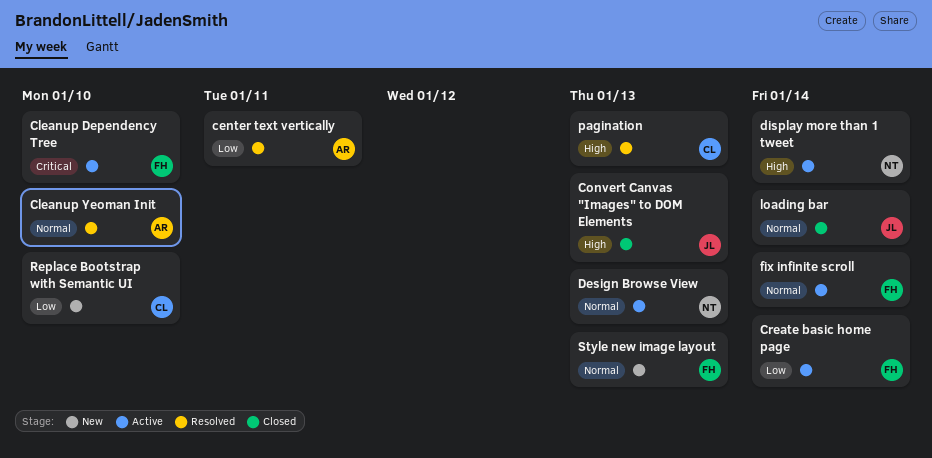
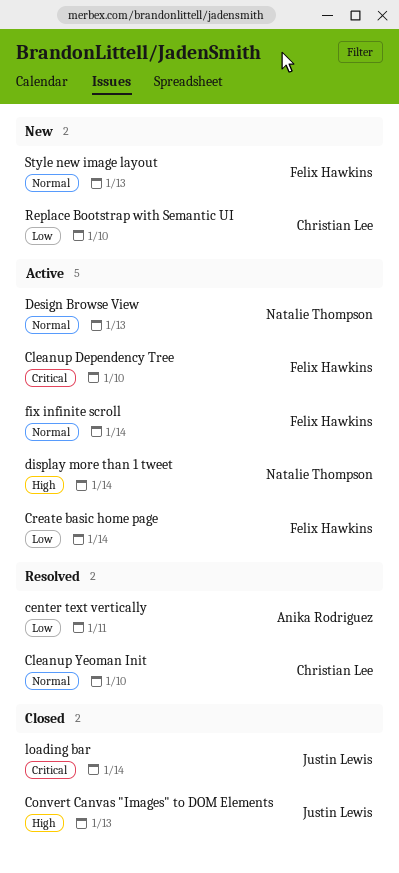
Cleanup Yeoman Init, owner: Anika Rodriguez -> Christian Lee
loading bar, priority: Normal -> Critical
pagination: present -> none

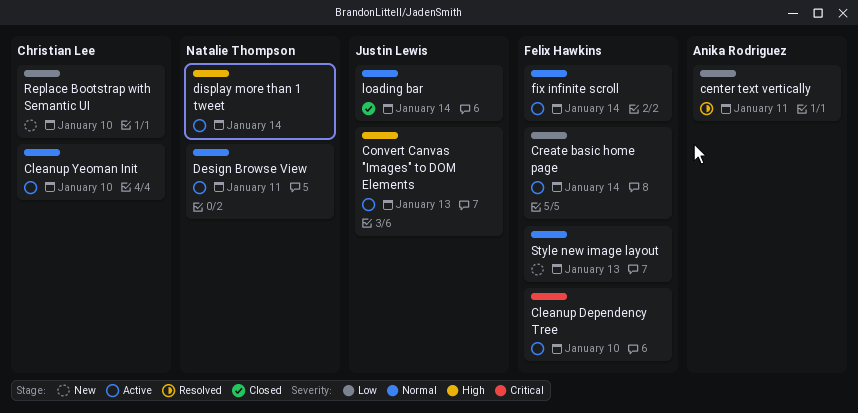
Cleanup Yeoman Init, status: Resolved -> Active
Convert Canvas "Images" to DOM Elements, status: Closed -> Active
Design Browse View, due: Jan 13 -> Jan 11
loading bar, priority: Critical -> Normal

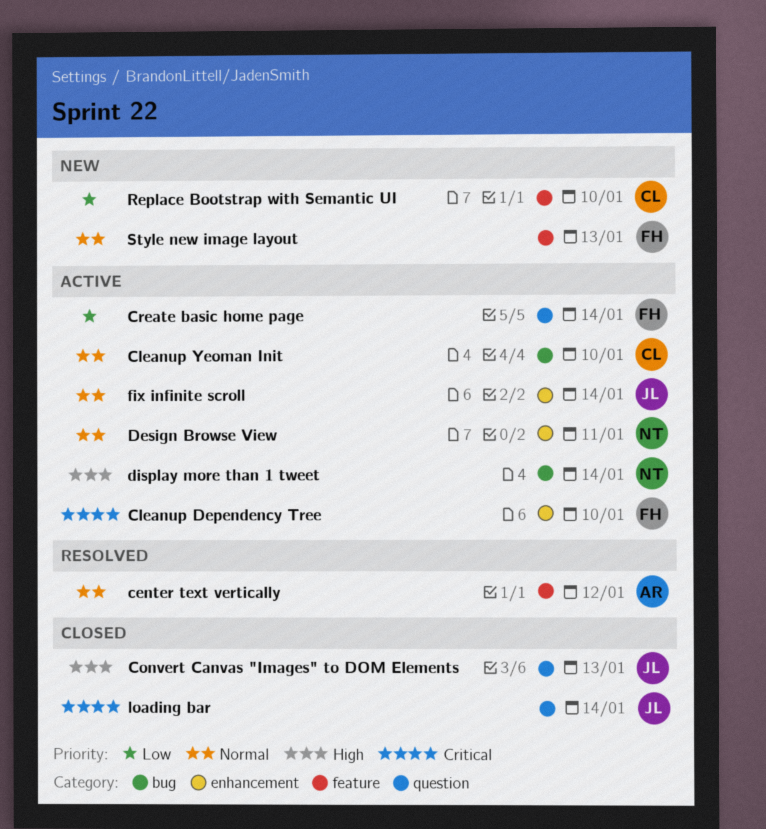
center text vertically, priority: Low -> Normal
center text vertically, due: Jan 11 -> Jan 12
Convert Canvas "Images" to DOM Elements, status: Active -> Closed
fix infinite scroll, owner: Felix Hawkins -> Justin Lewis
loading bar, priority: Normal -> Critical

